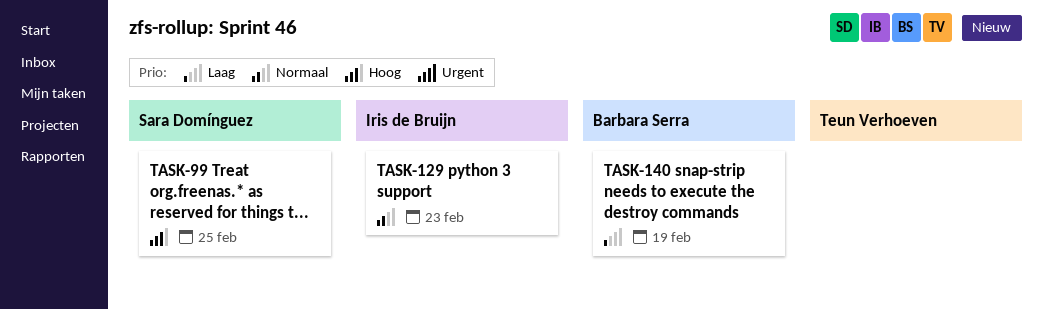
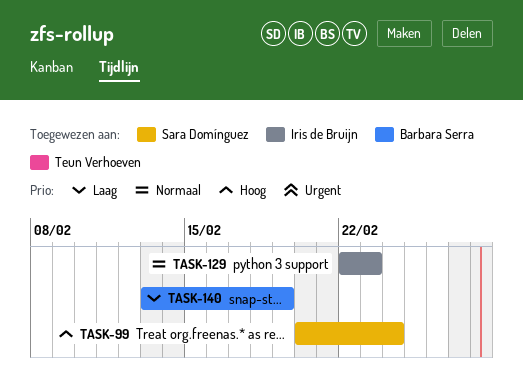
TASK-99, due: Feb 25 -> Feb 24

